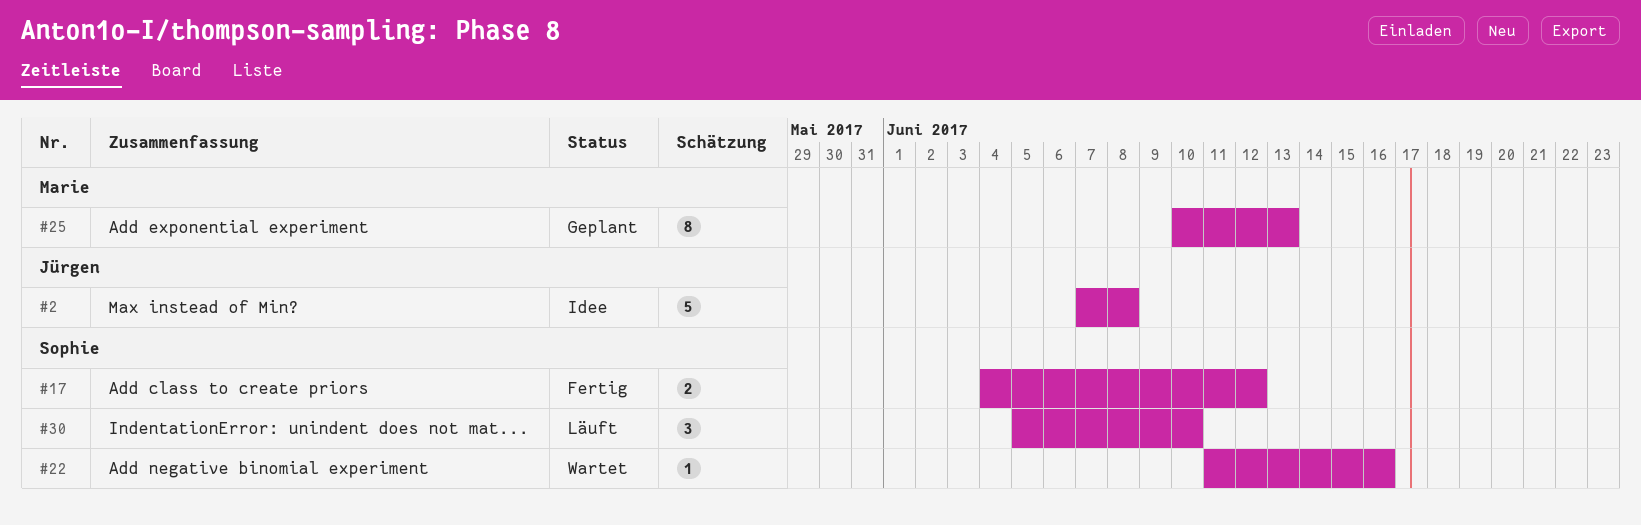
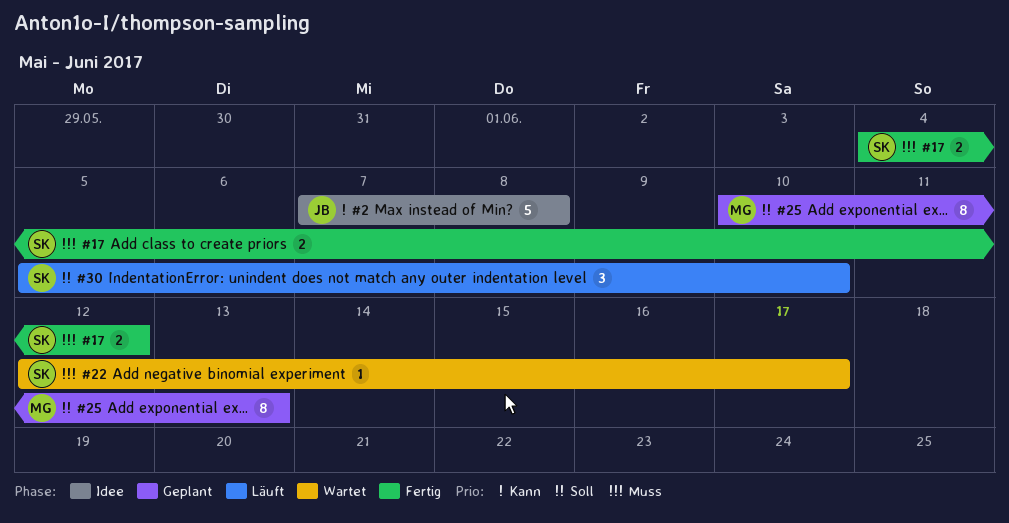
#22, start: Jun 11 -> Jun 12
#22, due: Jun 16 -> Jun 17

